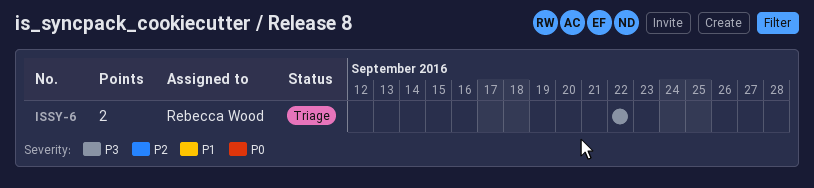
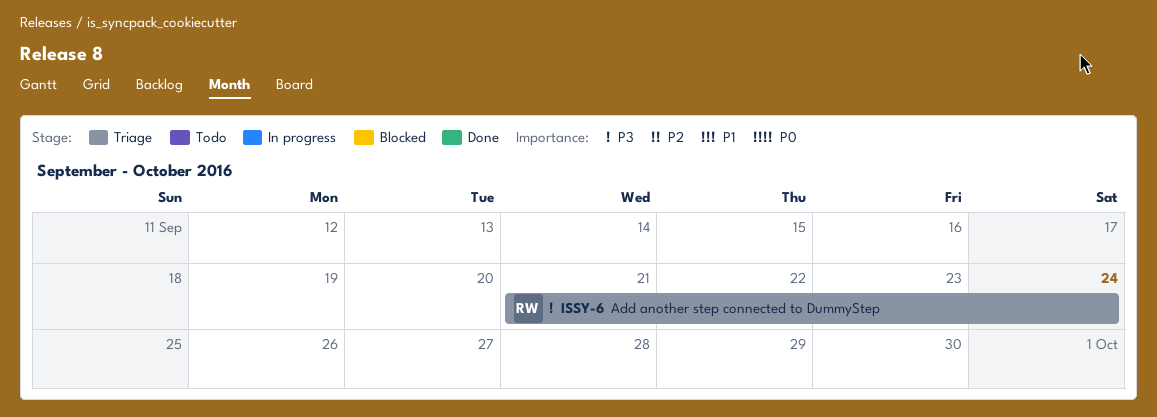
ISSY-6, start: Sep 22 -> Sep 21
ISSY-6, due: Sep 22 -> Sep 24

